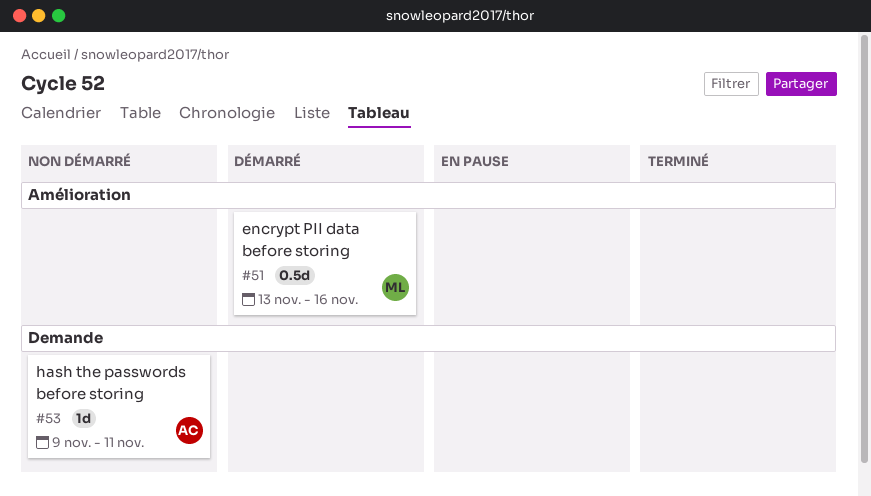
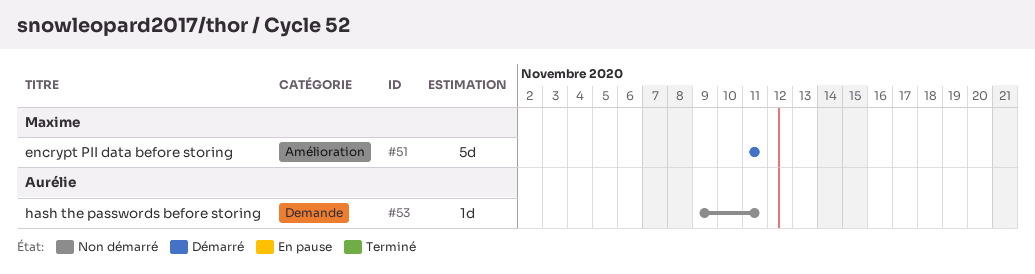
#51, estimate: 0.5d -> 5d
#51, start: Nov 13 -> Nov 11
#51, due: Nov 16 -> Nov 11

